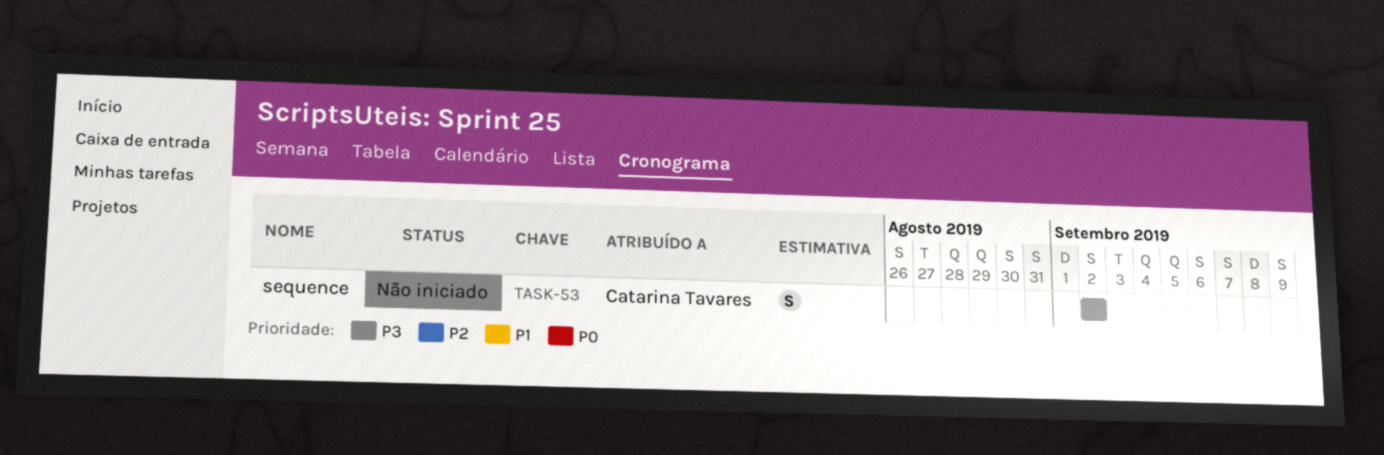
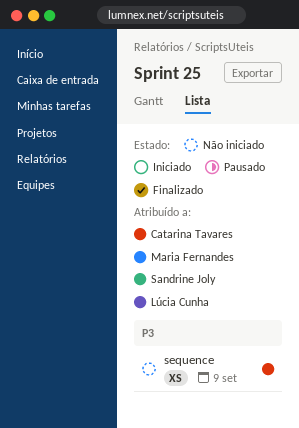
sequence, estimate: S -> XS
sequence, due: Sep 2 -> Sep 9

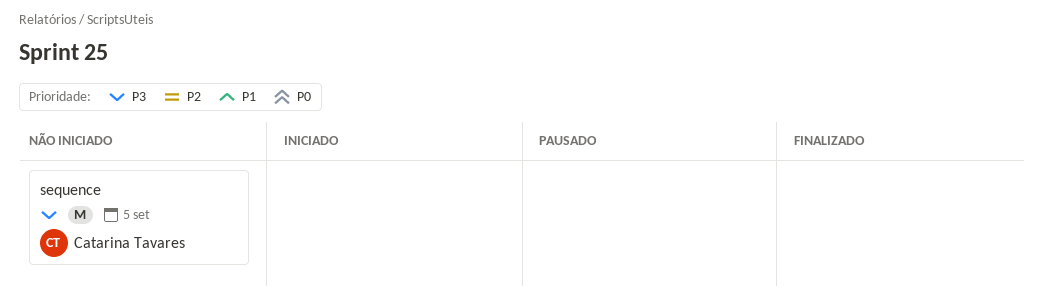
sequence, estimate: XS -> M
sequence, due: Sep 9 -> Sep 5

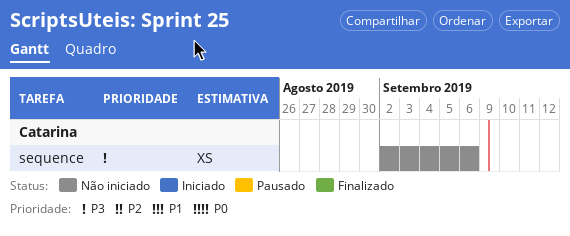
sequence, estimate: M -> XS
sequence, due: Sep 5 -> Sep 6

